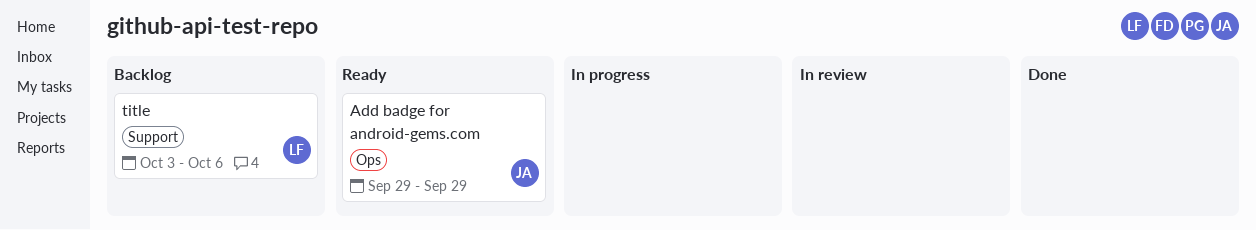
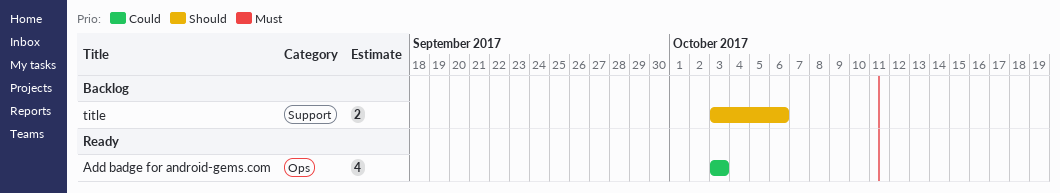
Add badge for android-gems.com, start: Sep 29 -> Oct 3
Add badge for android-gems.com, due: Sep 29 -> Oct 3

